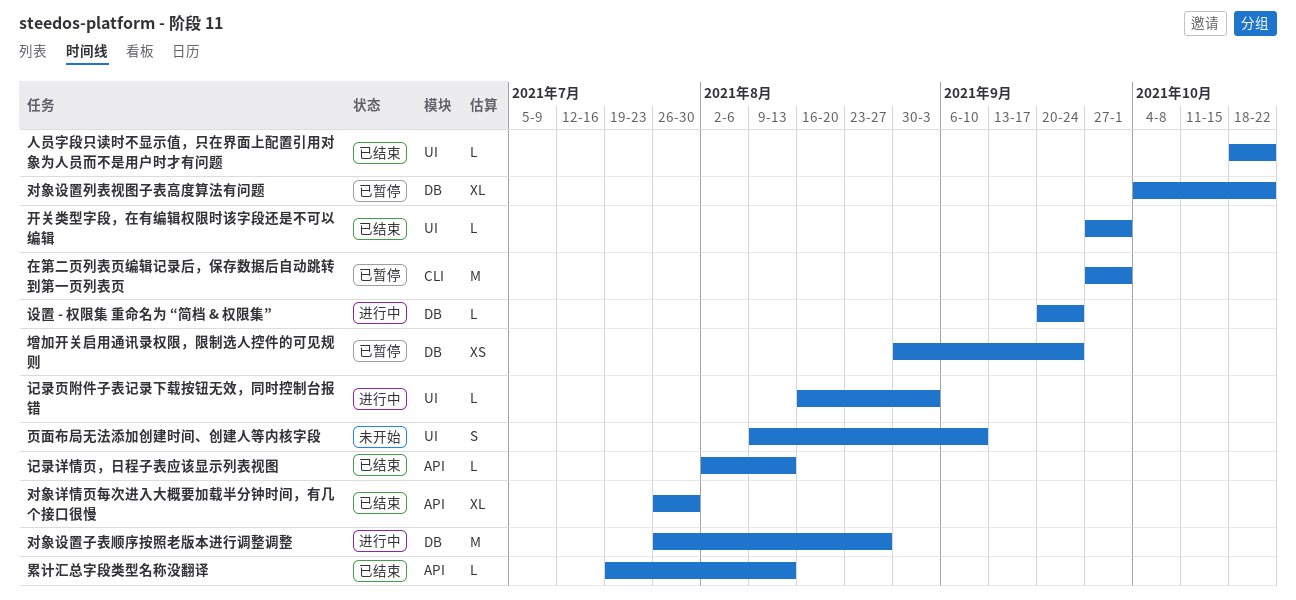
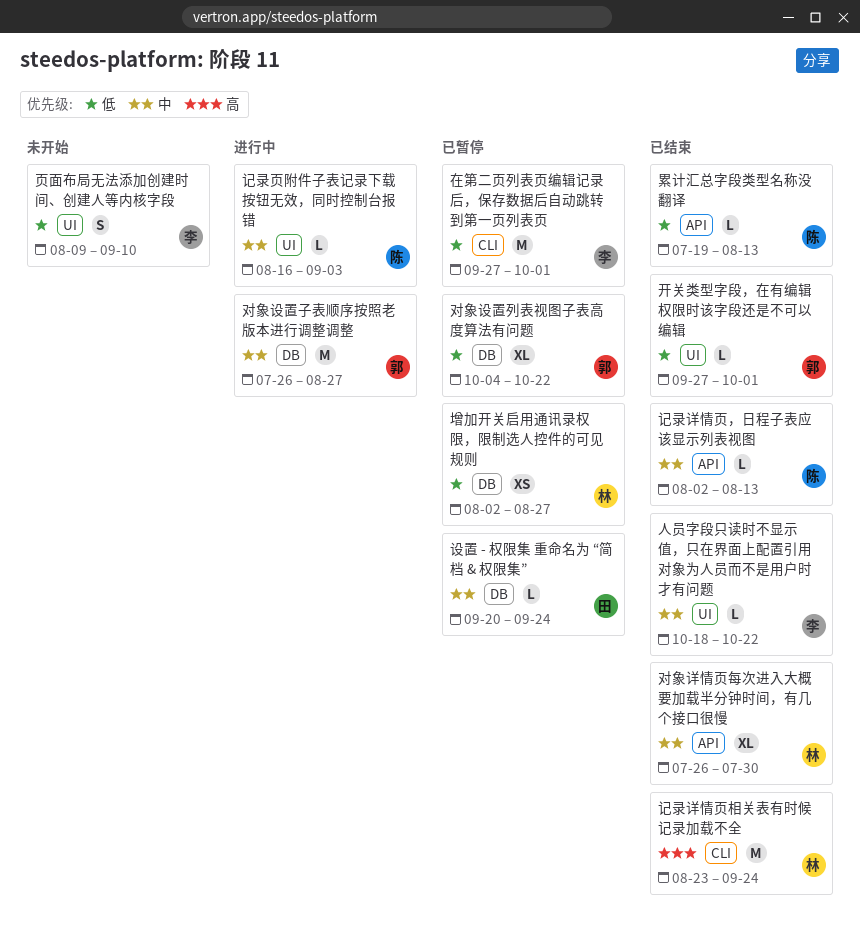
增加开关启用通讯录权限，限制选人控件的可见规则, start: Aug 30 -> Aug 2
增加开关启用通讯录权限，限制选人控件的可见规则, due: Sep 24 -> Aug 27
记录详情页相关表有时候记录加载不全: none -> present
设置 - 权限集 重命名为 “简档 & 权限集”, status: 进行中 -> 已暂停

